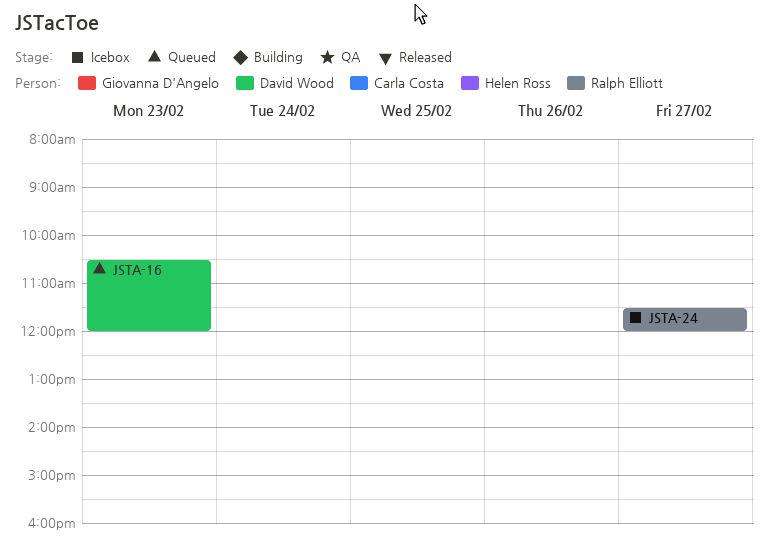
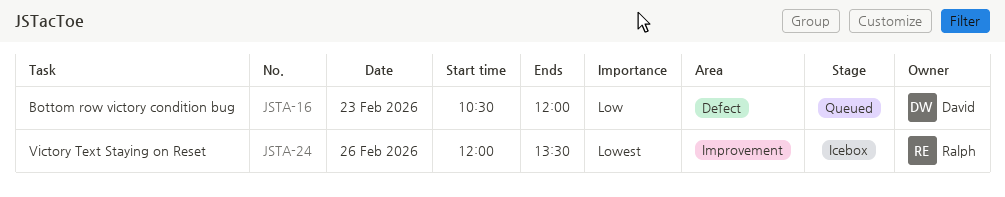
JSTA-24, day: Feb 27 -> Feb 26
JSTA-24, begins: 11:30 -> 12:00
JSTA-24, ends: 12:00 -> 13:30

